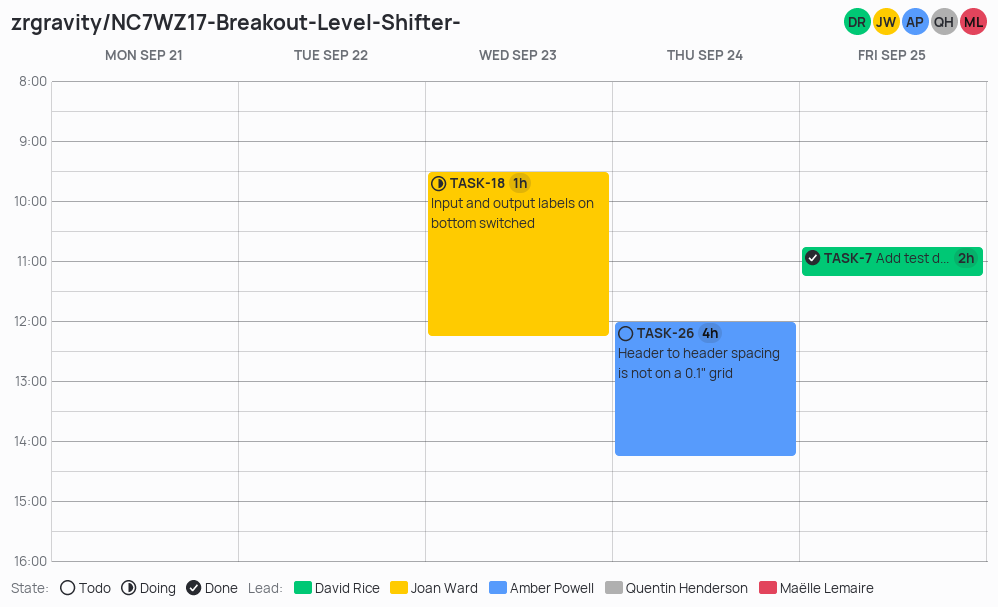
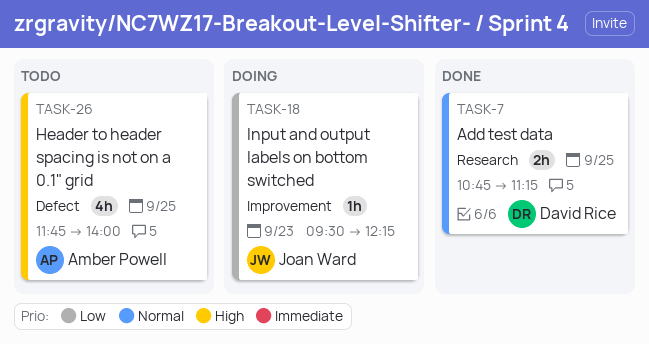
TASK-26, day: Sep 24 -> Sep 25
TASK-26, begins: 12:00 -> 11:45
TASK-26, ends: 14:15 -> 14:00

